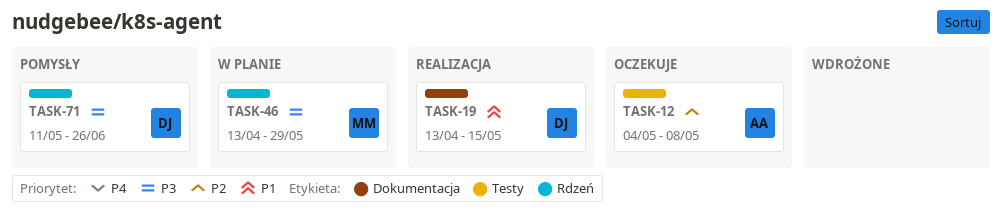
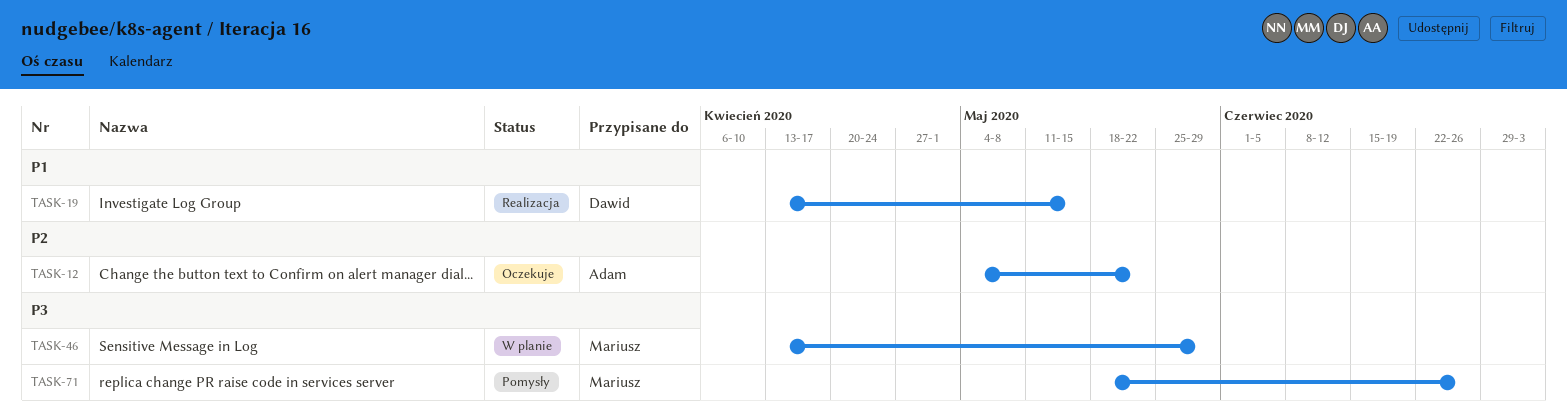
TASK-12, due: May 8 -> May 22
TASK-71, owner: Dawid -> Mariusz
TASK-71, start: May 11 -> May 18

